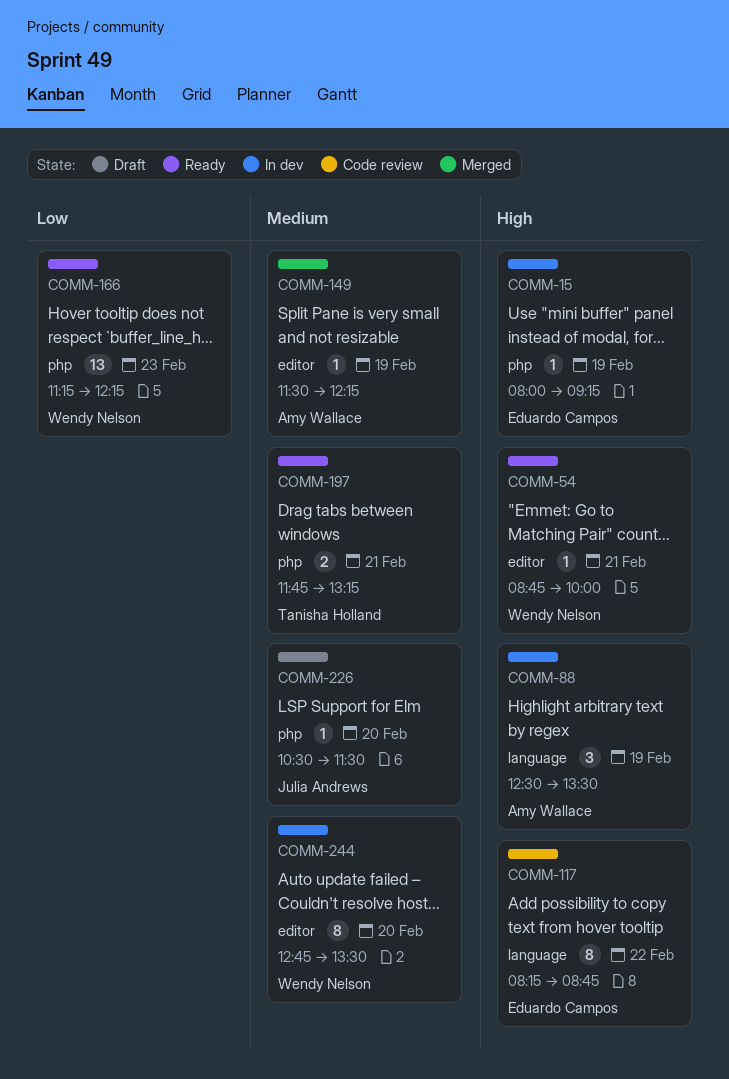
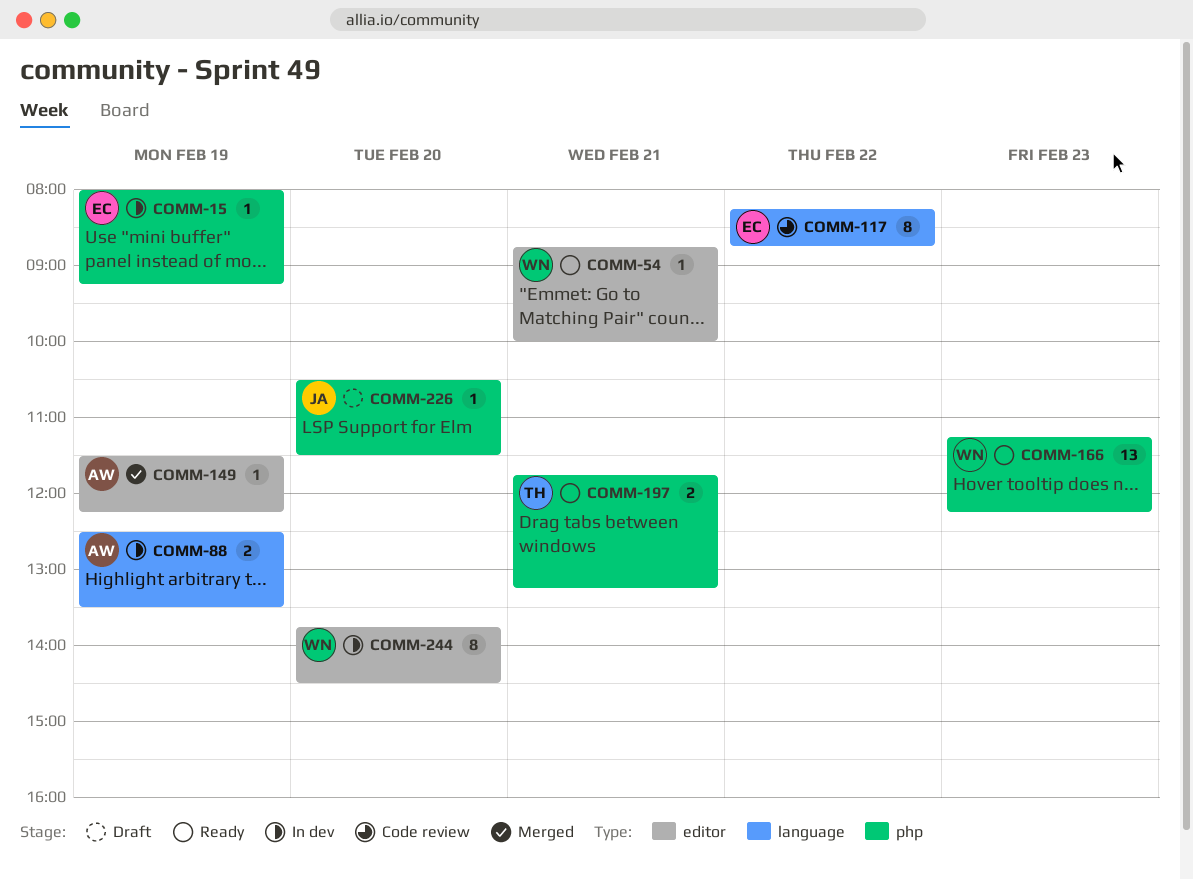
COMM-88, estimate: 3 -> 2
COMM-244, begins: 12:45 -> 13:45
COMM-244, ends: 13:30 -> 14:30

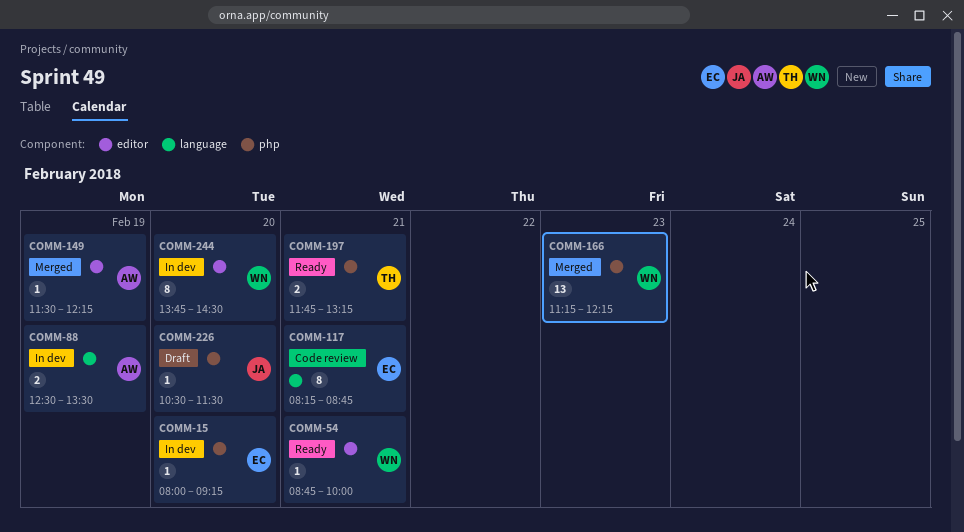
COMM-15, day: Feb 19 -> Feb 20
COMM-117, day: Feb 22 -> Feb 21
COMM-166, status: Ready -> Merged

